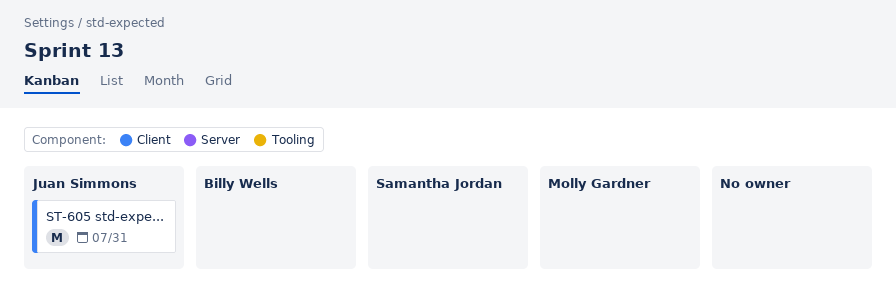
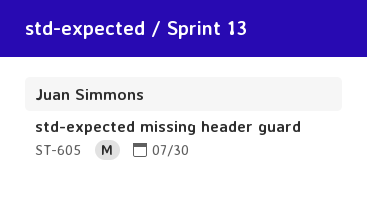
ST-605, due: Jul 31 -> Jul 30

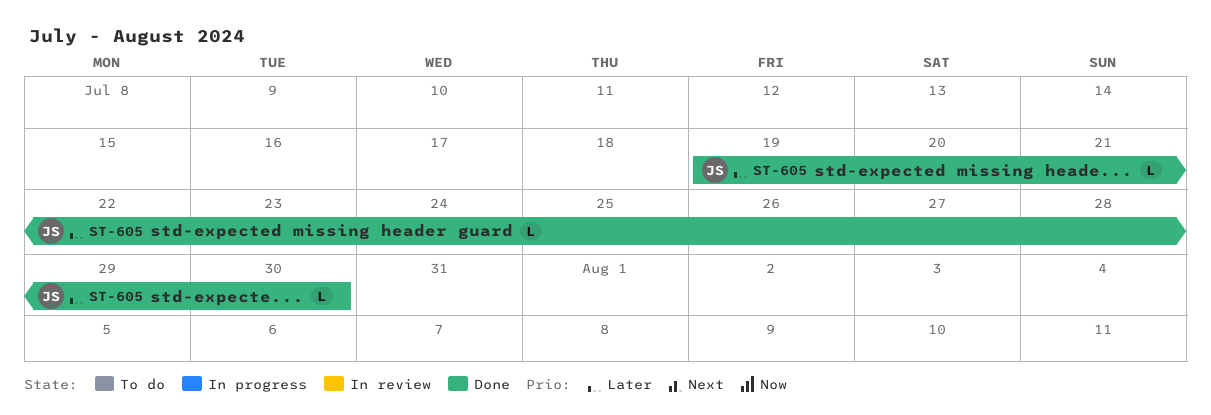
ST-605, estimate: M -> L

